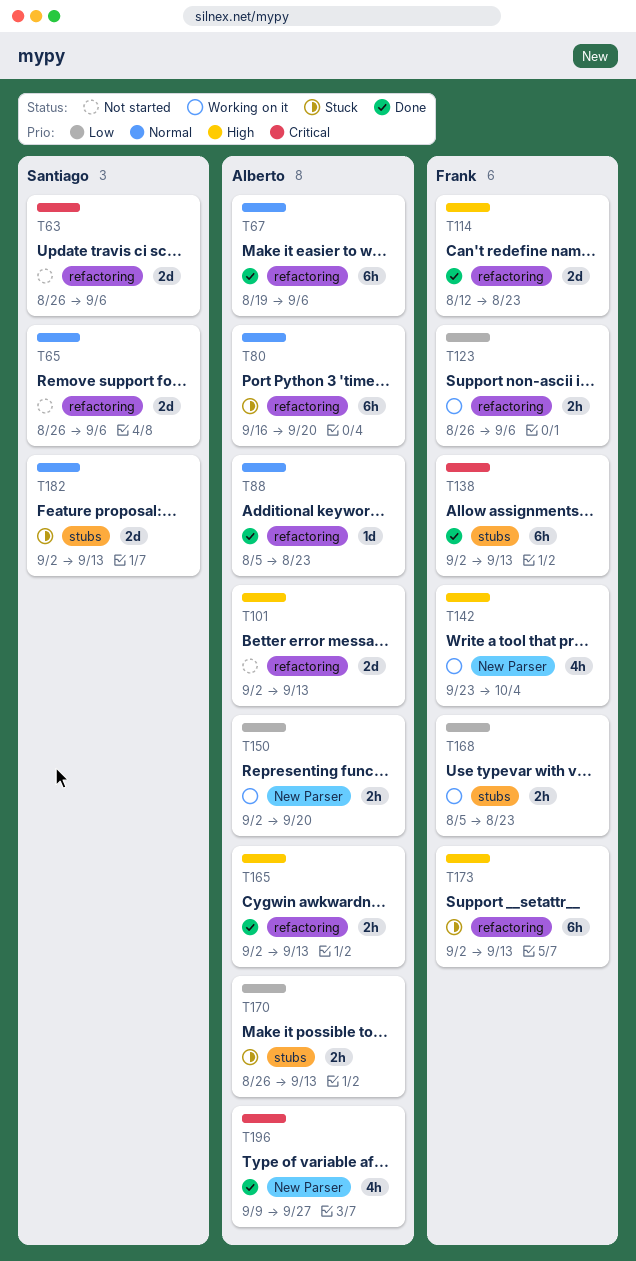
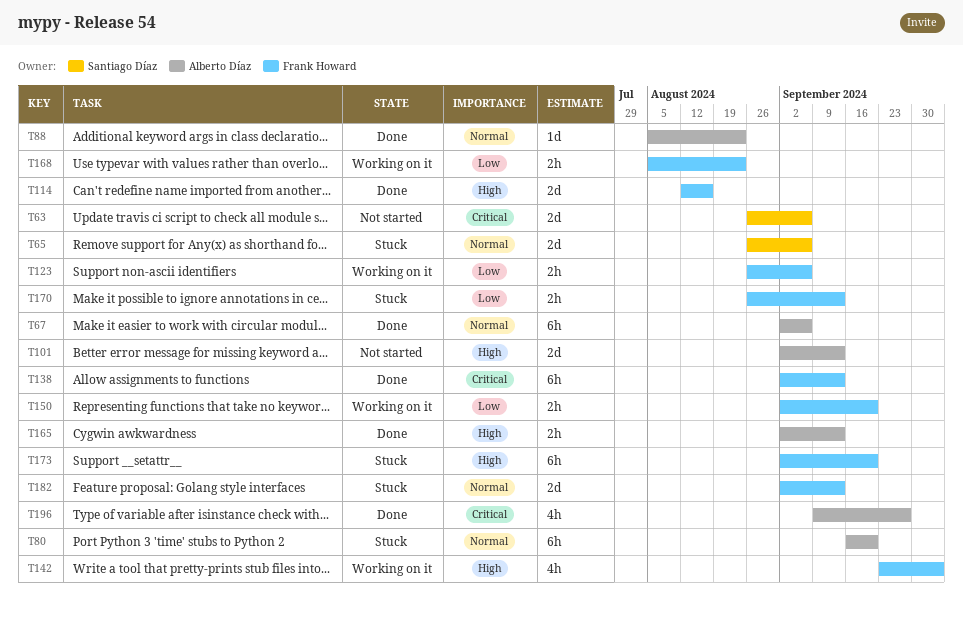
T65, status: Not started -> Stuck
T67, start: Aug 19 -> Sep 2
T114, due: Aug 23 -> Aug 16
T150, owner: Alberto Díaz -> Frank Howard
T170, owner: Alberto Díaz -> Frank Howard
T173, due: Sep 13 -> Sep 20
T182, owner: Santiago Díaz -> Frank Howard

